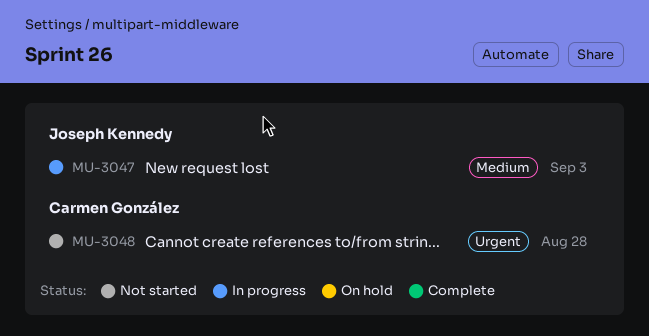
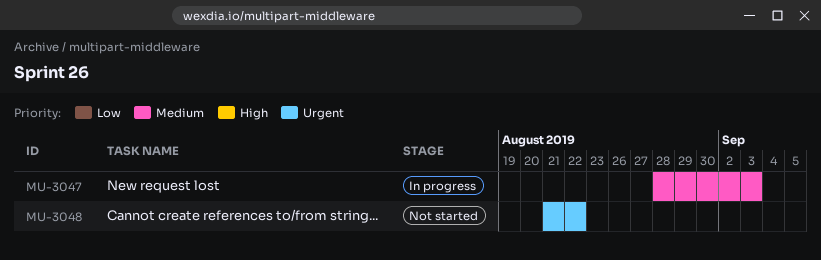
MU-3048, due: Aug 28 -> Aug 22

